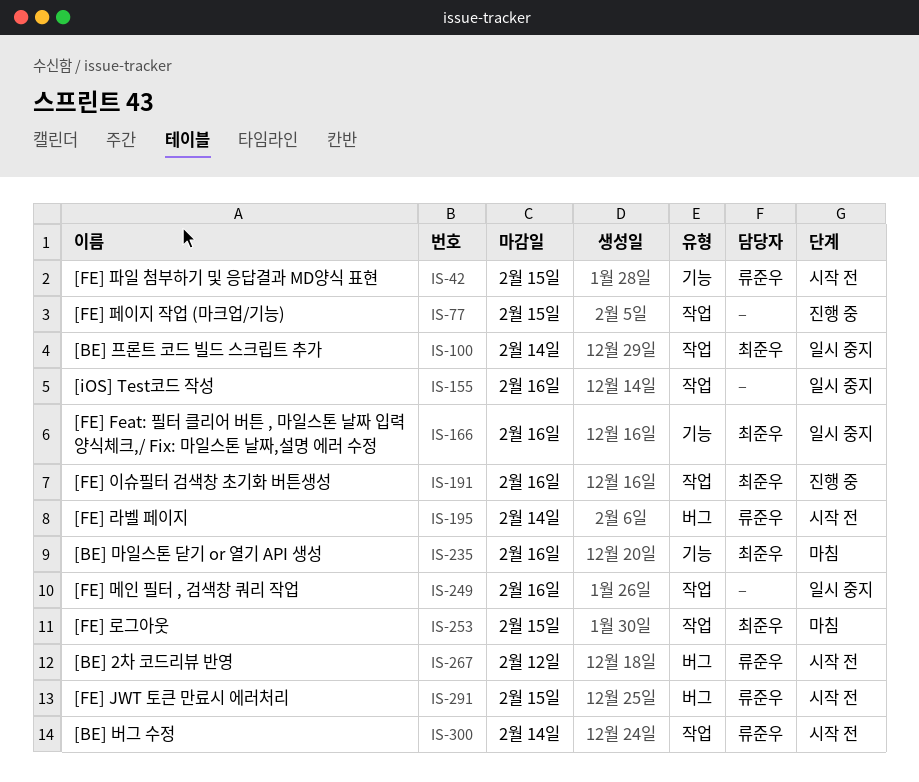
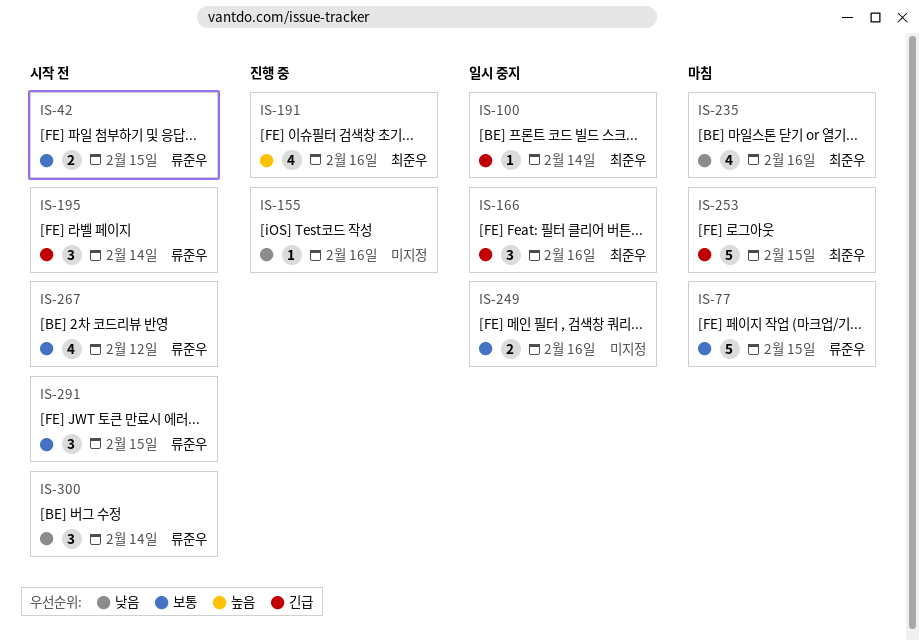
IS-77, status: 진행 중 -> 마침
IS-77, owner: none -> 류준우
IS-155, status: 일시 중지 -> 진행 중

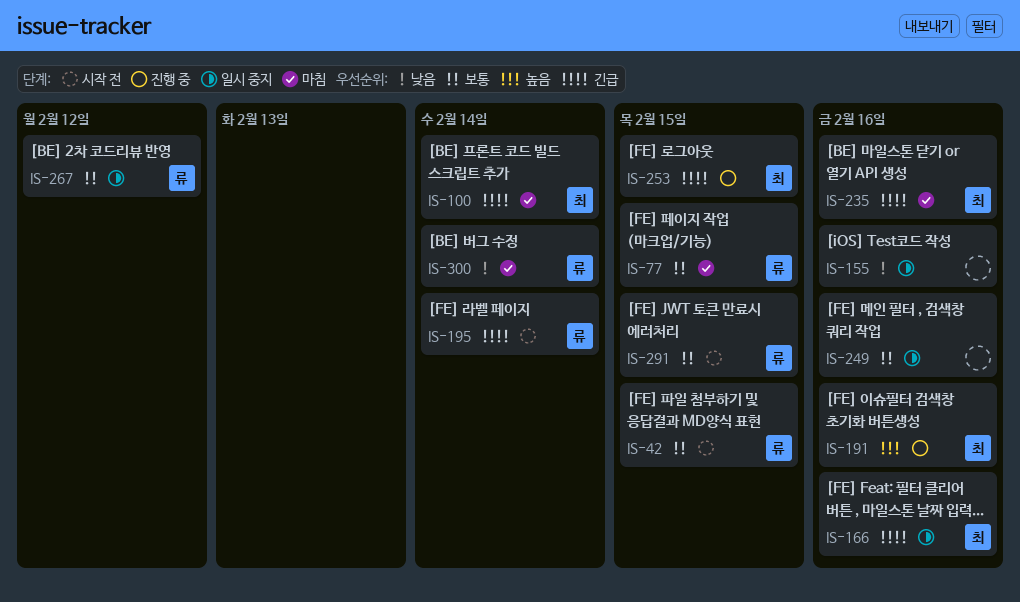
IS-100, status: 일시 중지 -> 마침
IS-155, status: 진행 중 -> 일시 중지
IS-235, priority: 낮음 -> 긴급
IS-253, status: 마침 -> 진행 중
IS-267, status: 시작 전 -> 일시 중지
IS-300, status: 시작 전 -> 마침

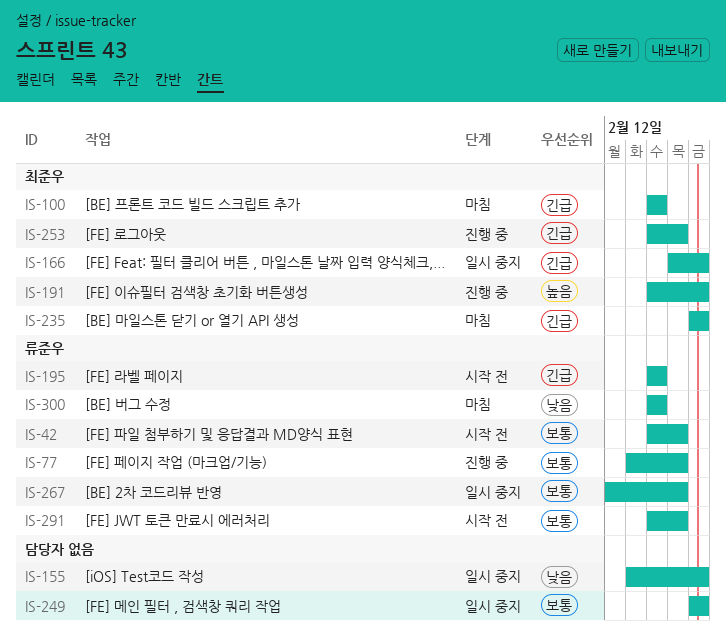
IS-77, status: 마침 -> 진행 중
IS-267, due: Feb 12 -> Feb 15

